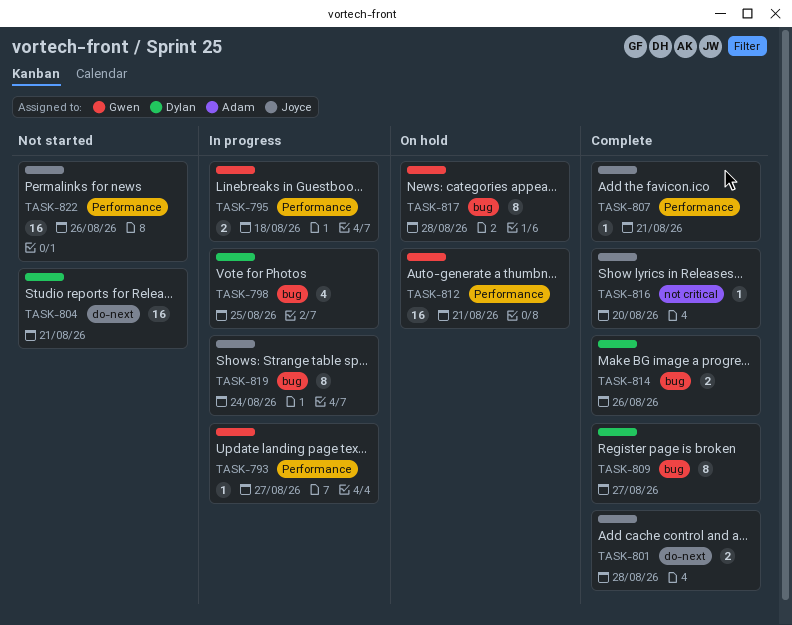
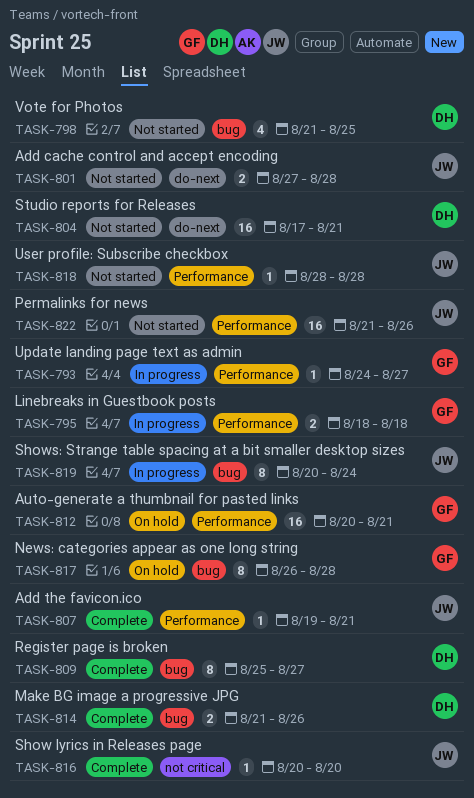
TASK-798, status: In progress -> Not started
TASK-801, status: Complete -> Not started
TASK-818: none -> present

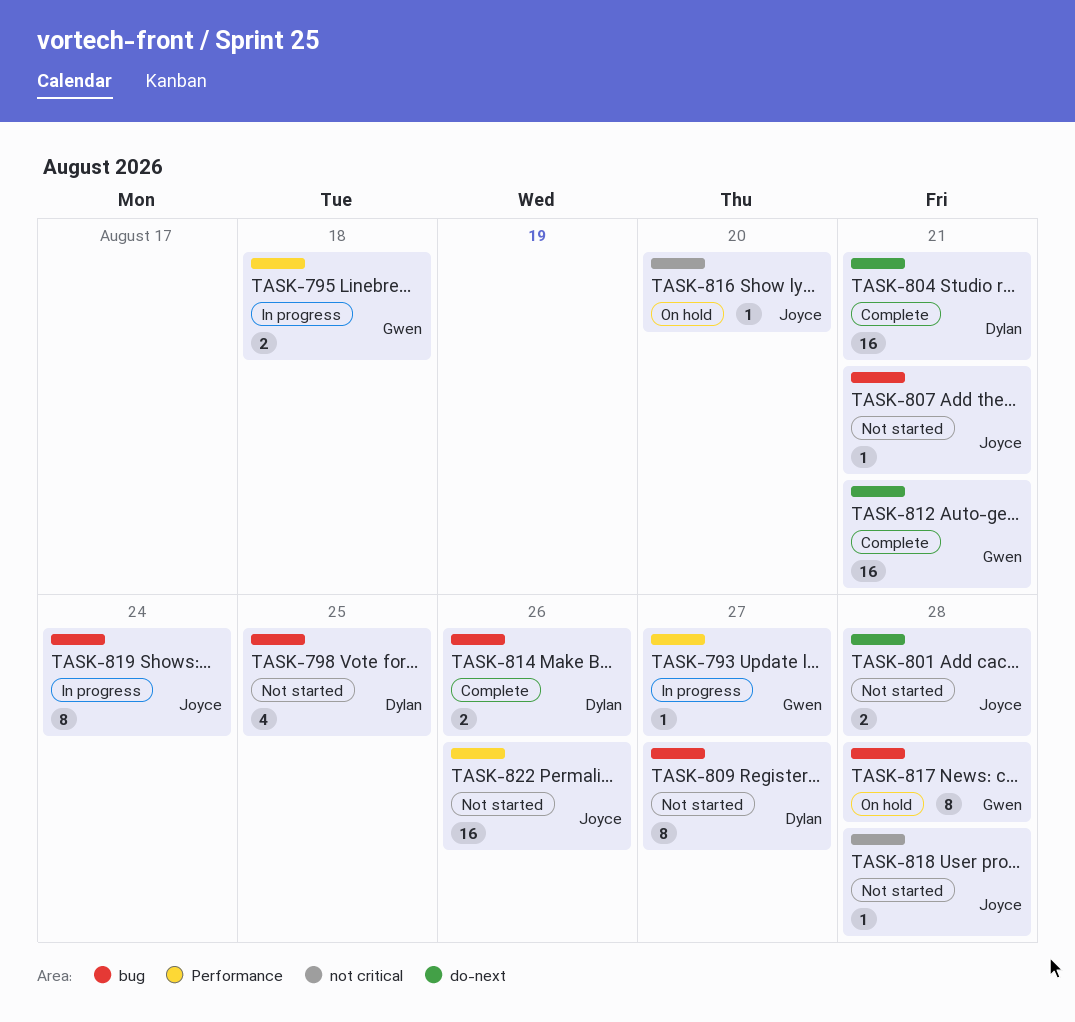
TASK-804, status: Not started -> Complete
TASK-807, status: Complete -> Not started
TASK-807, label: Performance -> bug
TASK-809, status: Complete -> Not started
TASK-812, status: On hold -> Complete
TASK-812, label: Performance -> do-next
TASK-816, status: Complete -> On hold
TASK-818, label: Performance -> not critical

